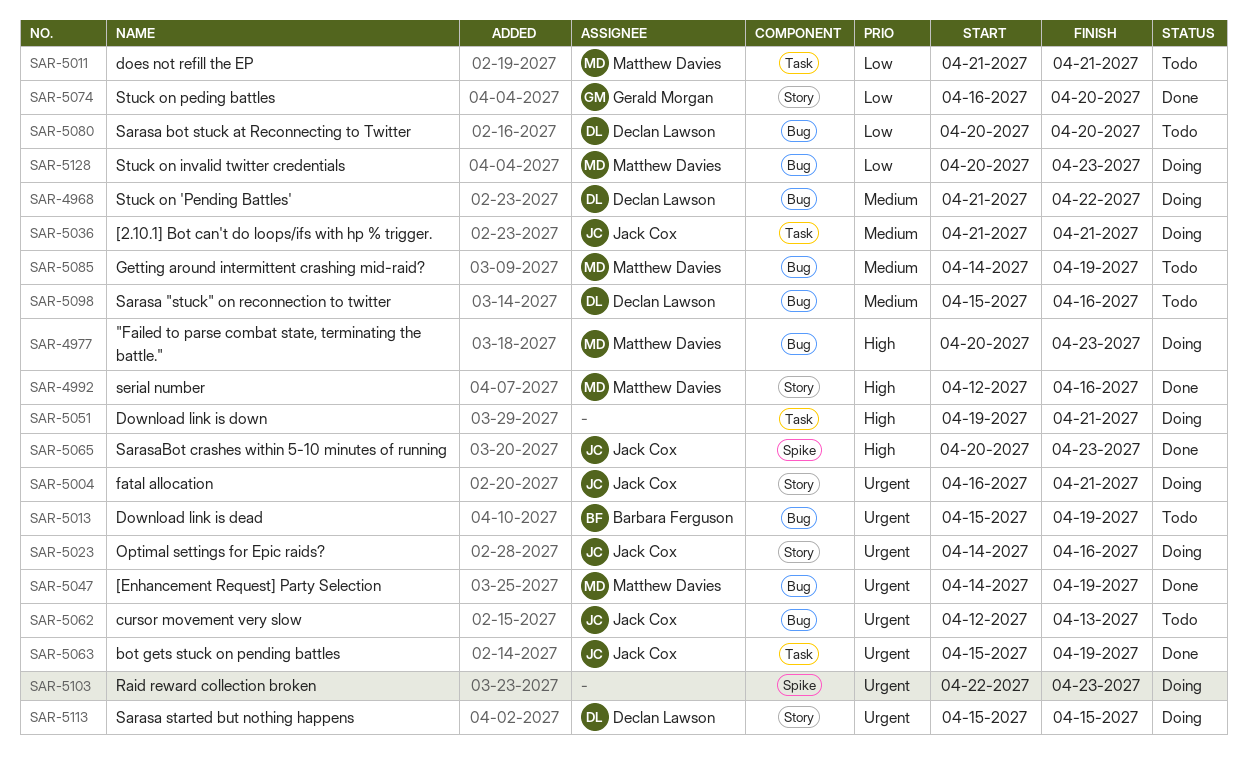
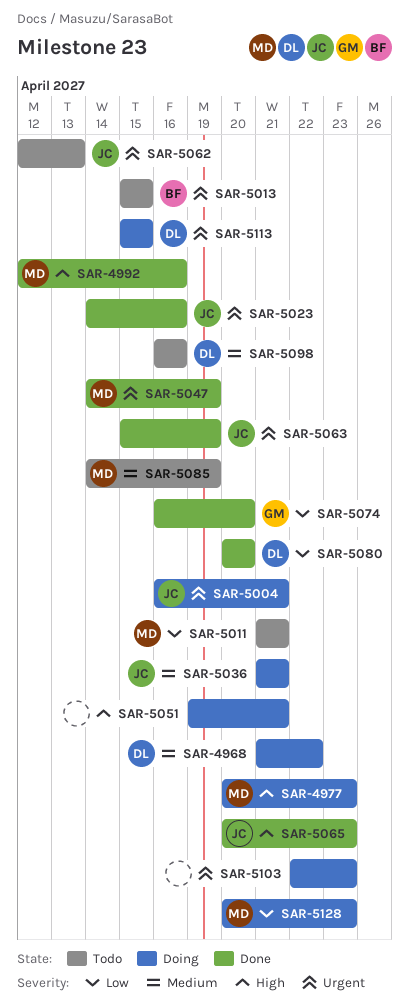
SAR-5013, due: Apr 19 -> Apr 15
SAR-5023, status: Doing -> Done
SAR-5080, status: Todo -> Done
SAR-5098, start: Apr 15 -> Apr 16

